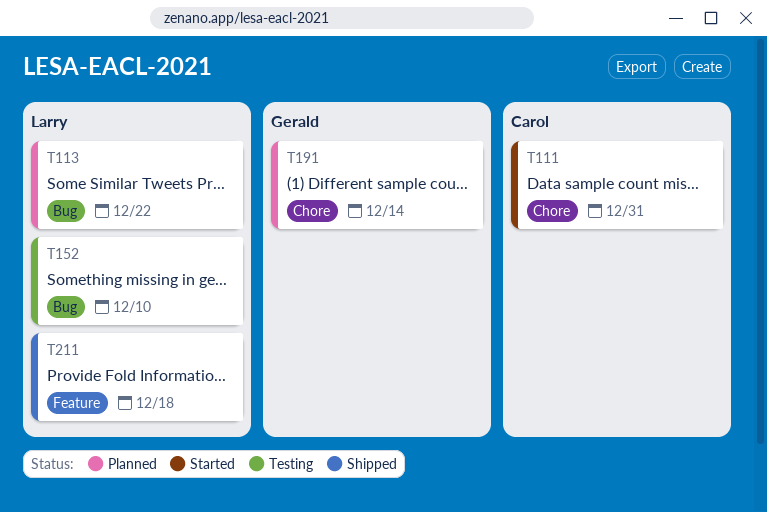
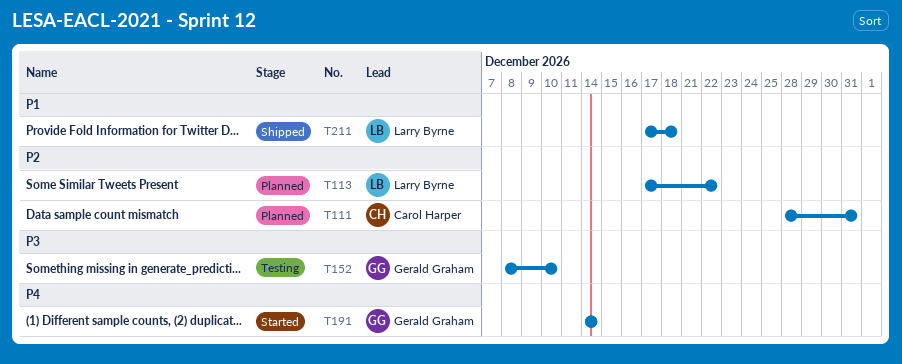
T111, status: Started -> Planned
T152, owner: Larry Byrne -> Gerald Graham
T191, status: Planned -> Started

